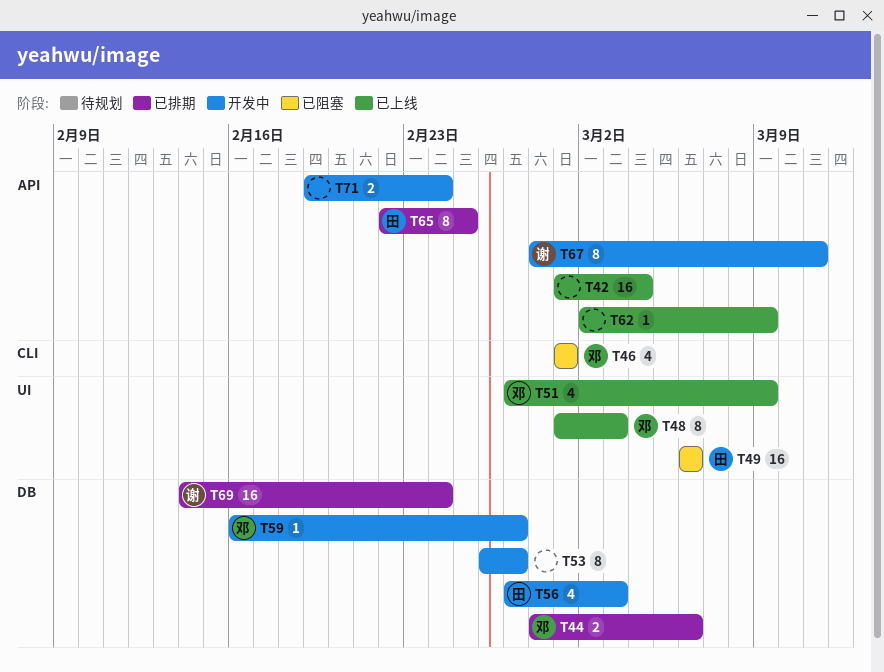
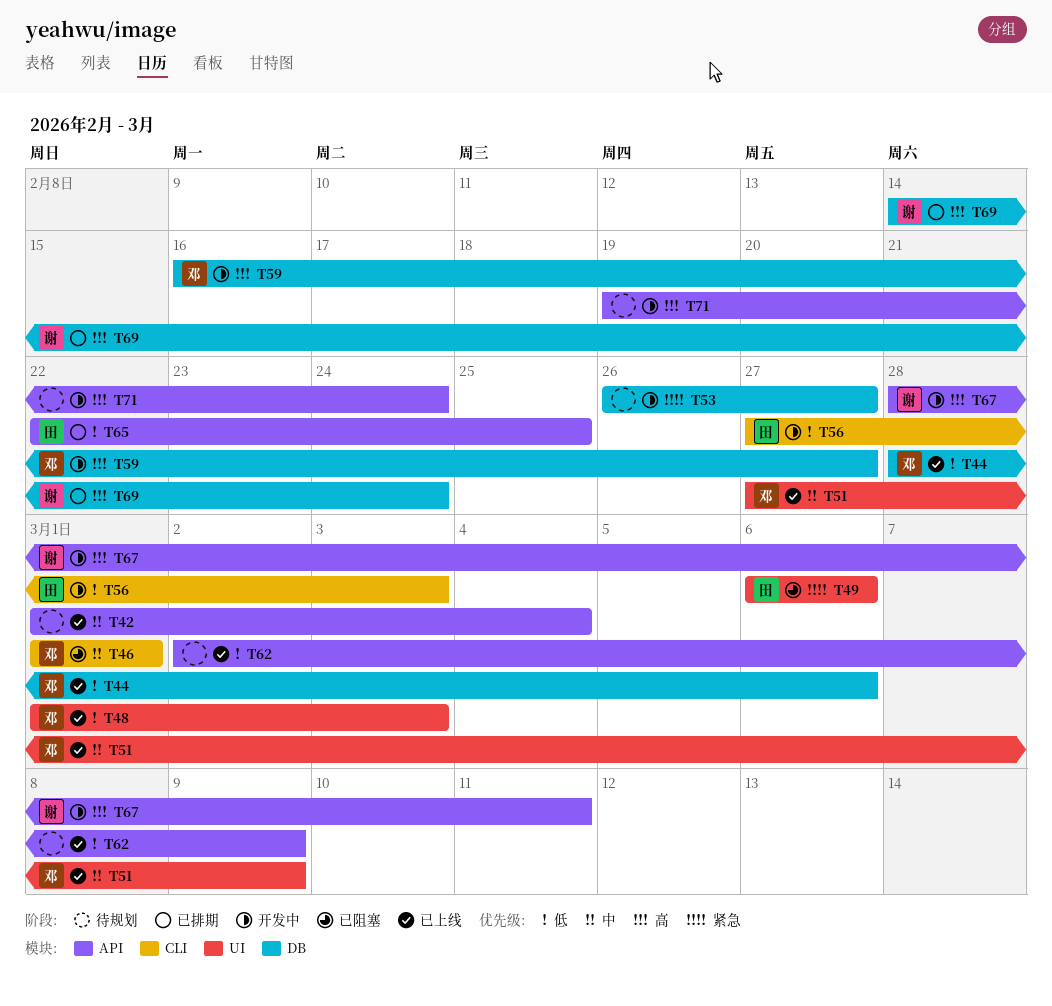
T44, status: 已排期 -> 已上线
T56, label: DB -> CLI

